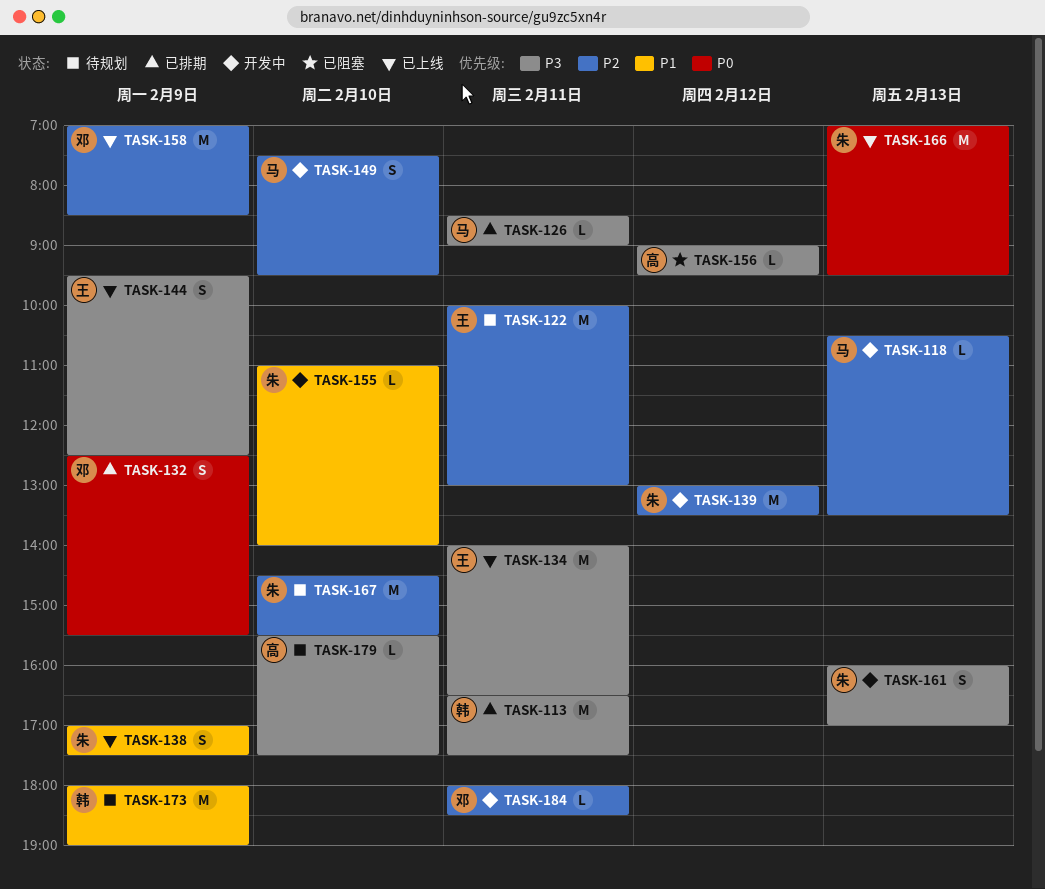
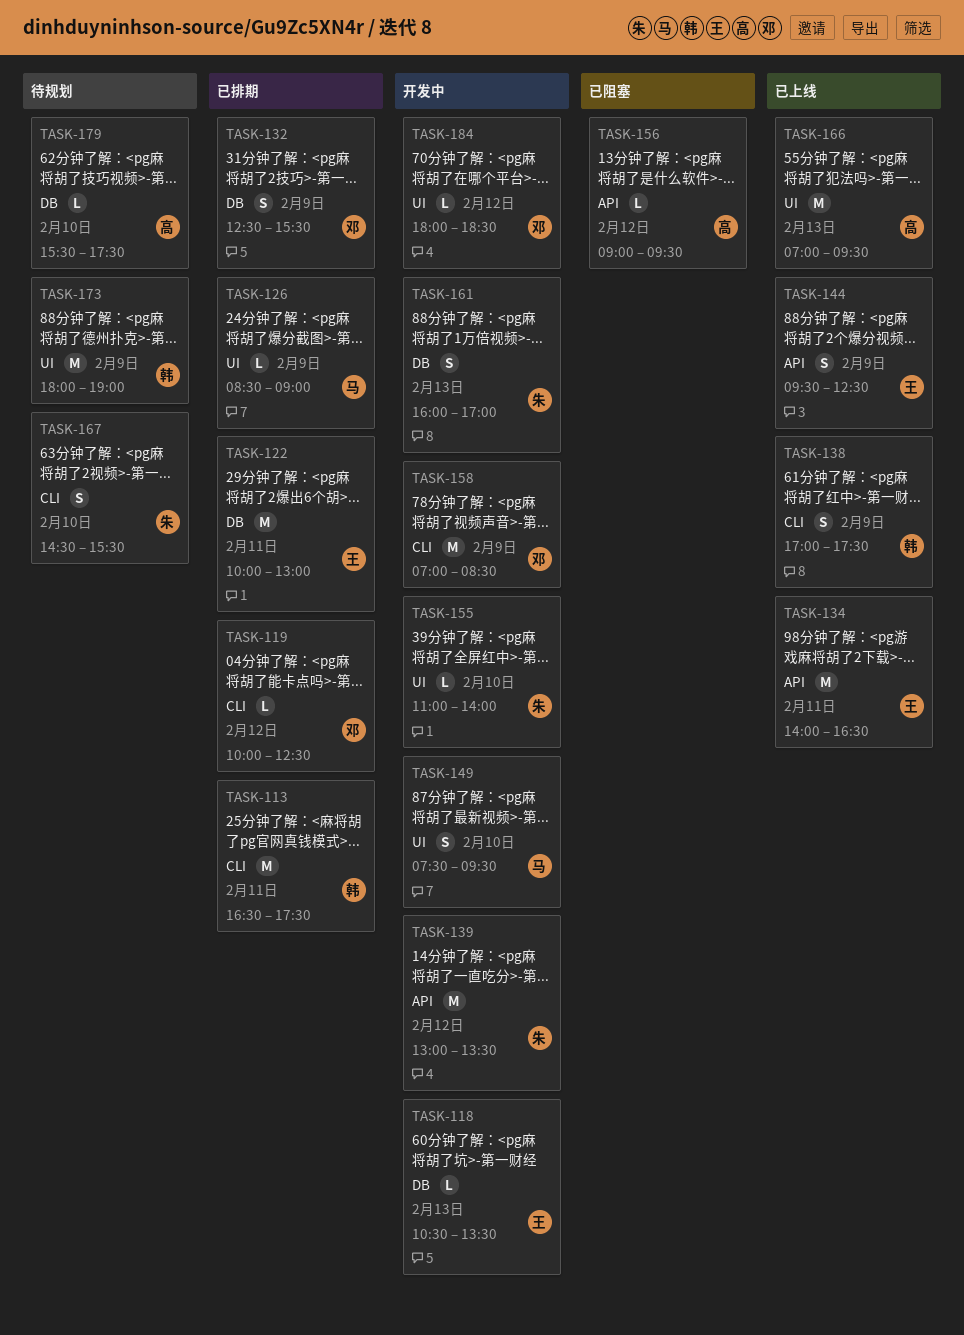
TASK-118, owner: 马 -> 王
TASK-119: none -> present
TASK-122, status: 待规划 -> 已排期
TASK-126, day: Feb 11 -> Feb 9
TASK-138, owner: 朱 -> 韩
TASK-158, status: 已上线 -> 开发中
TASK-166, owner: 朱 -> 高
TASK-167, estimate: M -> S
TASK-184, day: Feb 11 -> Feb 12

